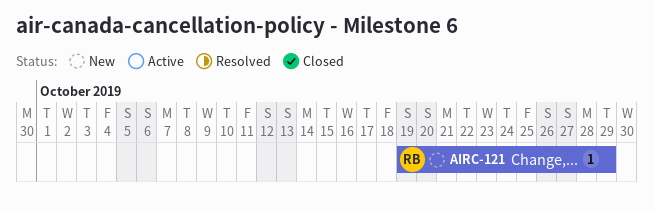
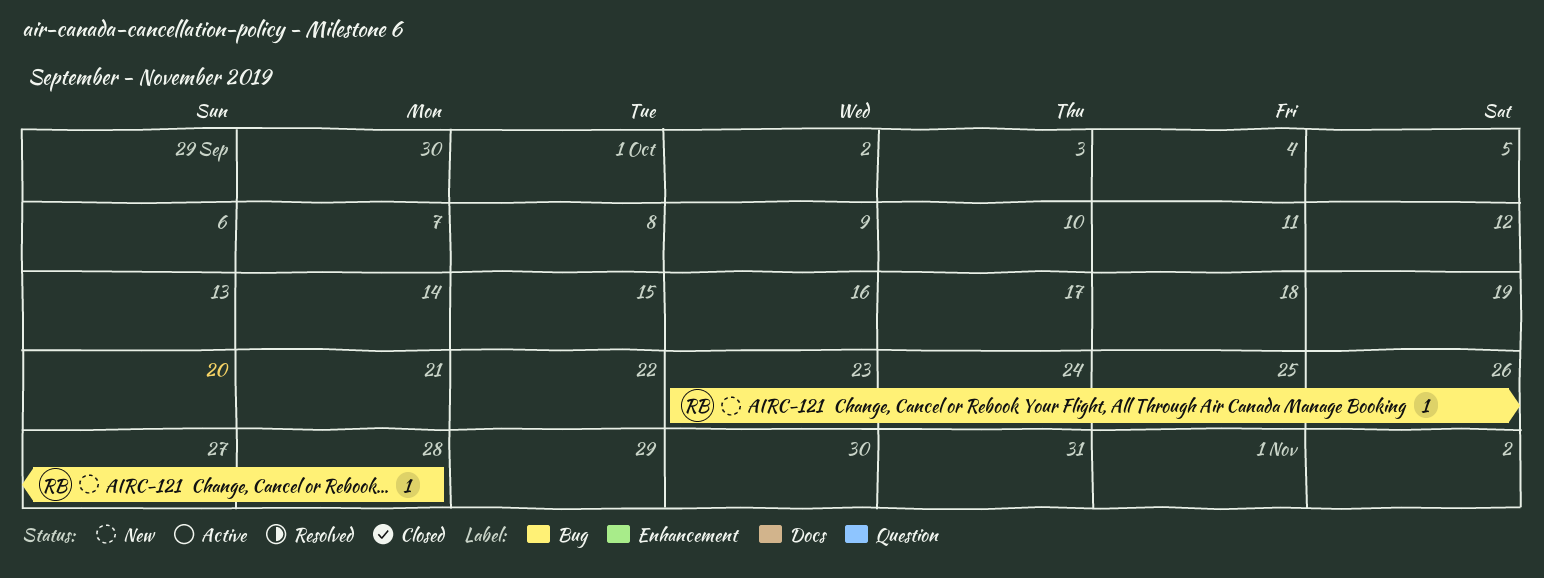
AIRC-121, start: Oct 19 -> Oct 23
AIRC-121, due: Oct 29 -> Oct 28

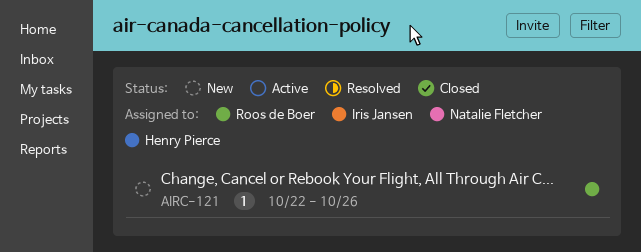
AIRC-121, start: Oct 23 -> Oct 22
AIRC-121, due: Oct 28 -> Oct 26

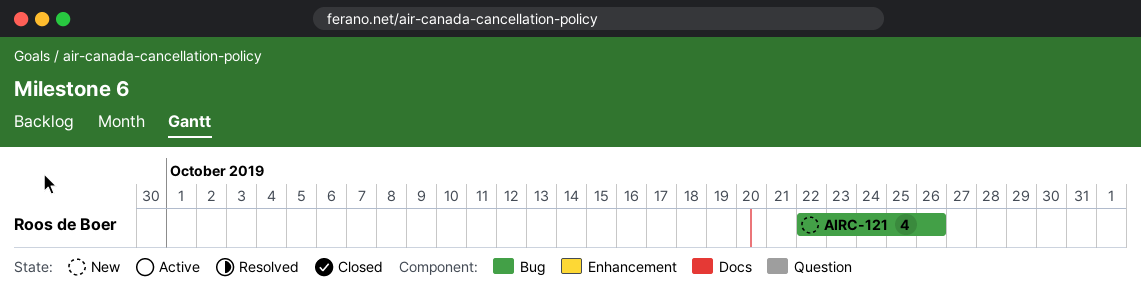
AIRC-121, estimate: 1 -> 4

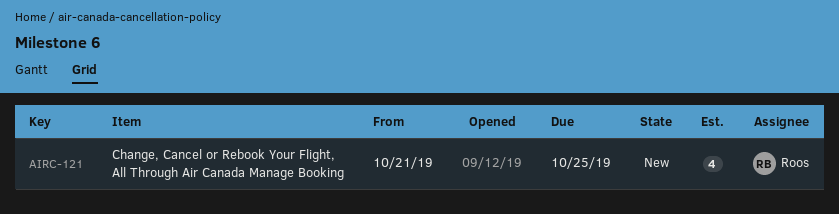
AIRC-121, start: Oct 22 -> Oct 21
AIRC-121, due: Oct 26 -> Oct 25

